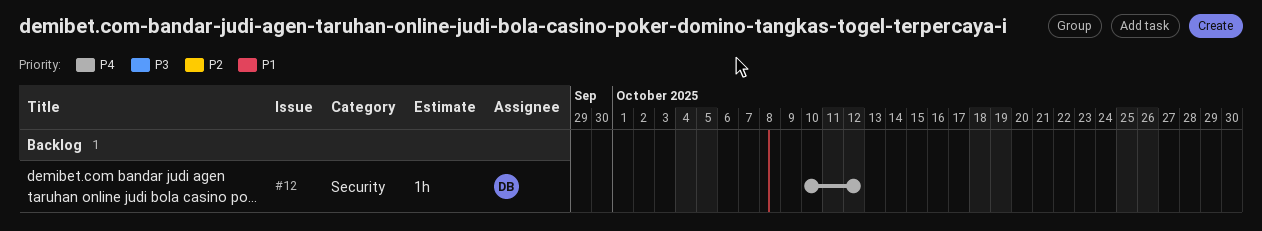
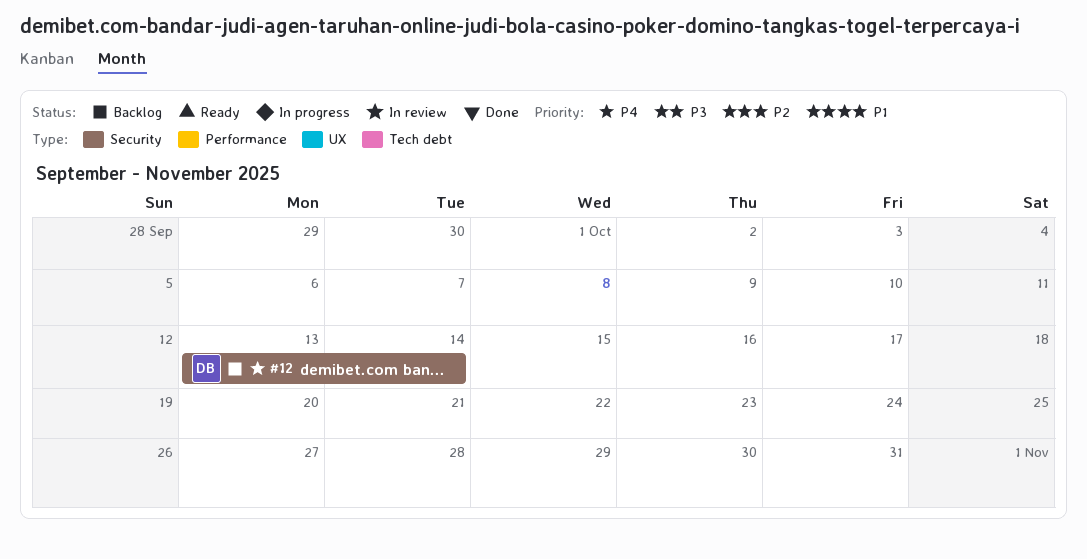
#12, start: Oct 10 -> Oct 13
#12, due: Oct 12 -> Oct 14

